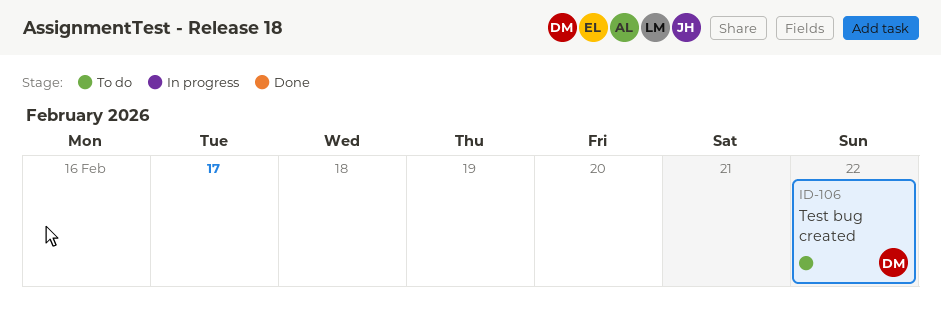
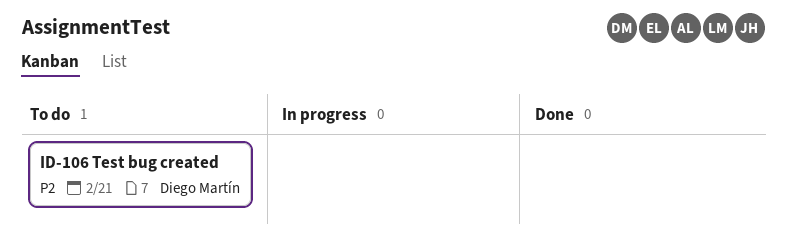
ID-106, due: Feb 22 -> Feb 21

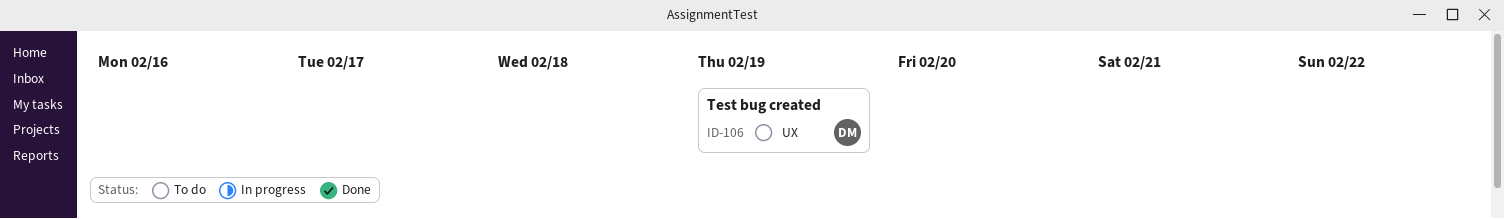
ID-106, due: Feb 21 -> Feb 19

